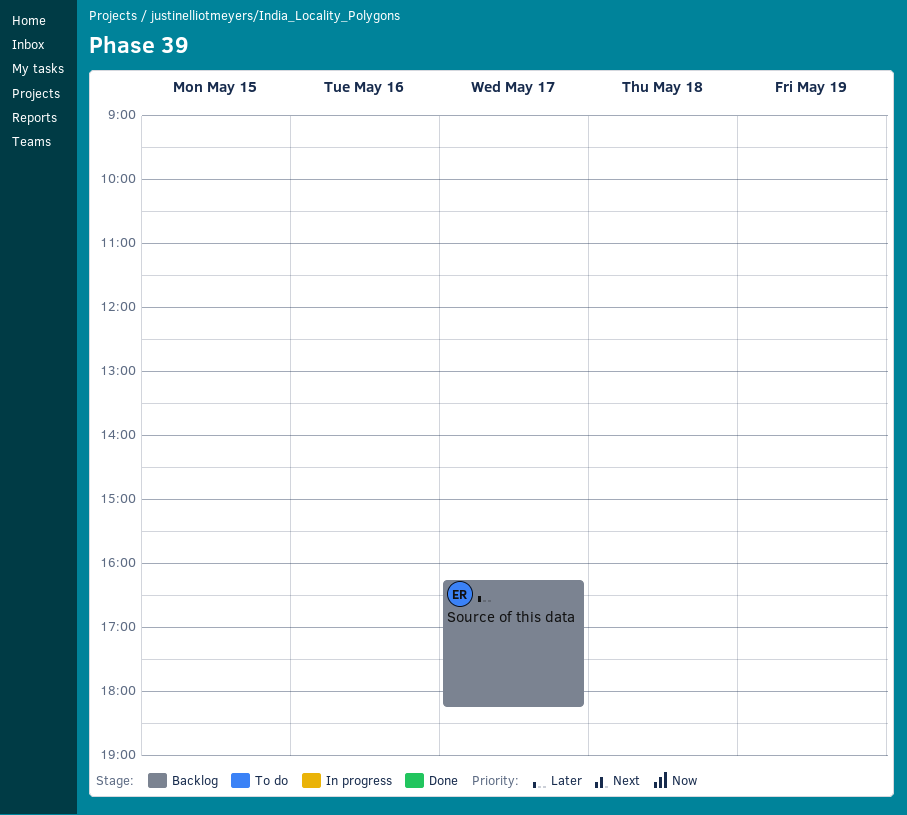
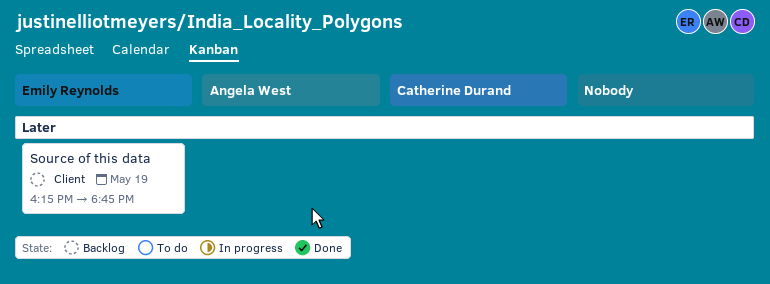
Source of this data, day: May 17 -> May 19
Source of this data, ends: 18:15 -> 18:45

